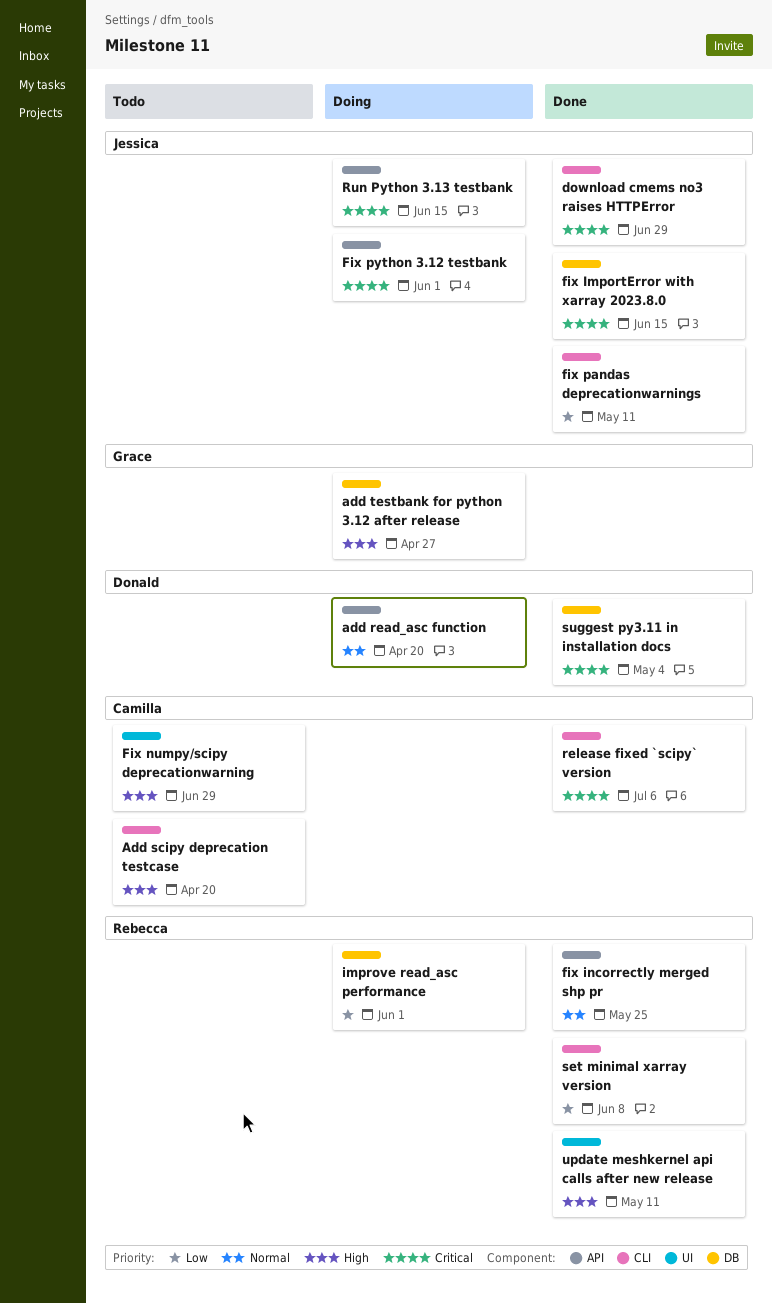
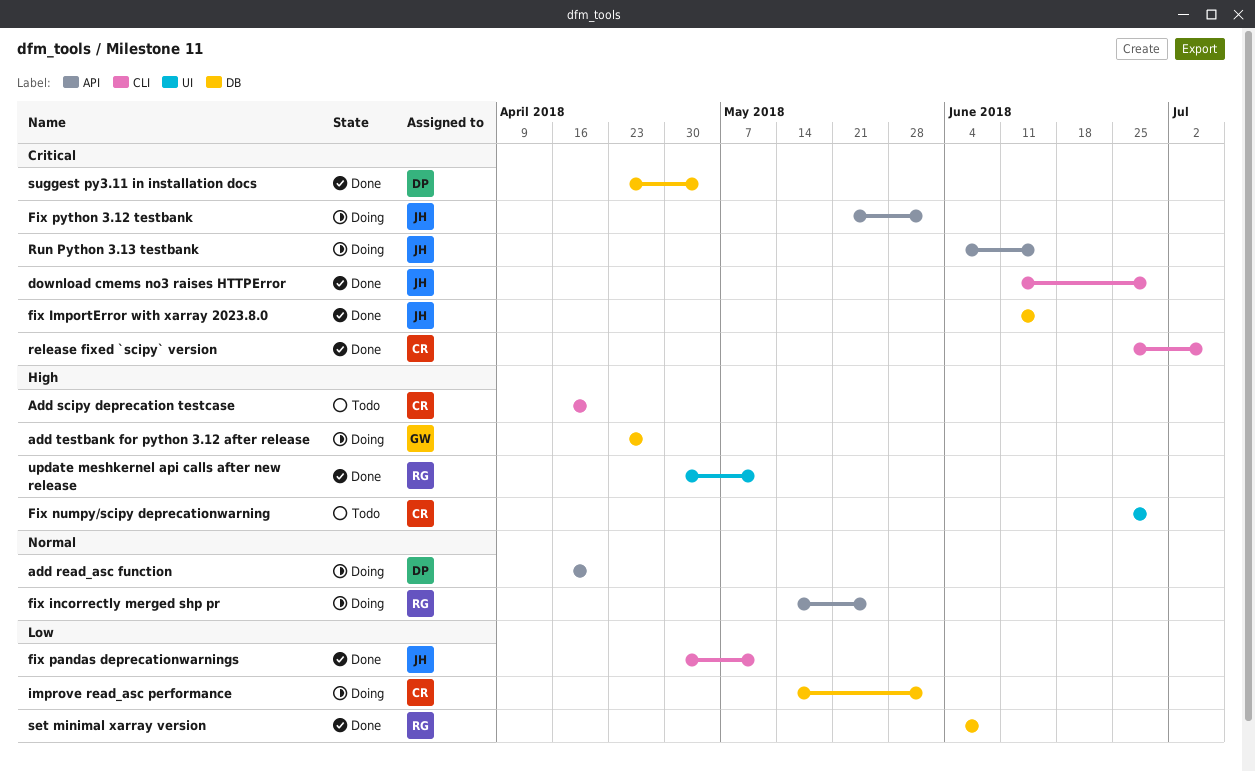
fix incorrectly merged shp pr, status: Done -> Doing
improve read_asc performance, owner: Rebecca -> Camilla
set minimal xarray version, label: CLI -> DB

